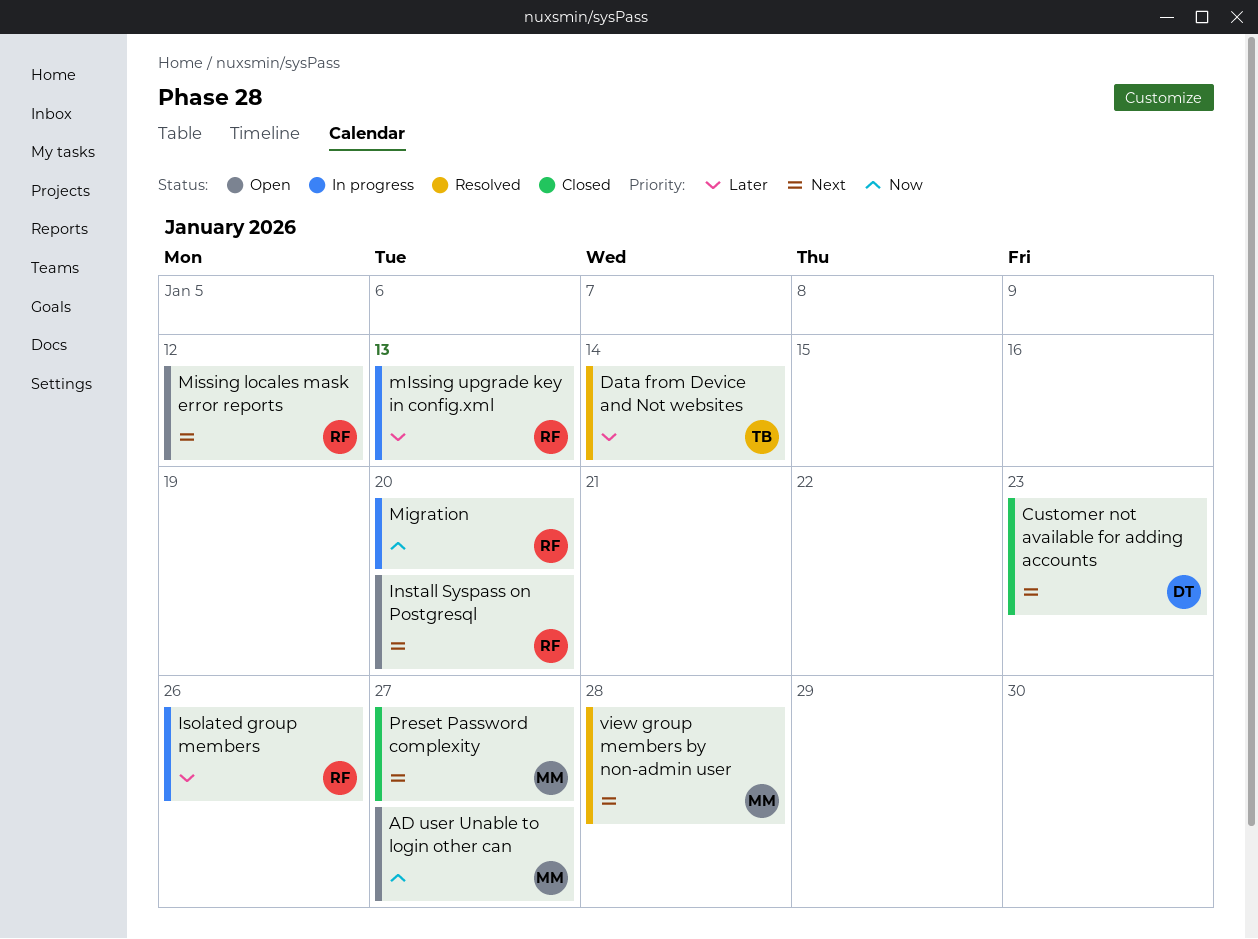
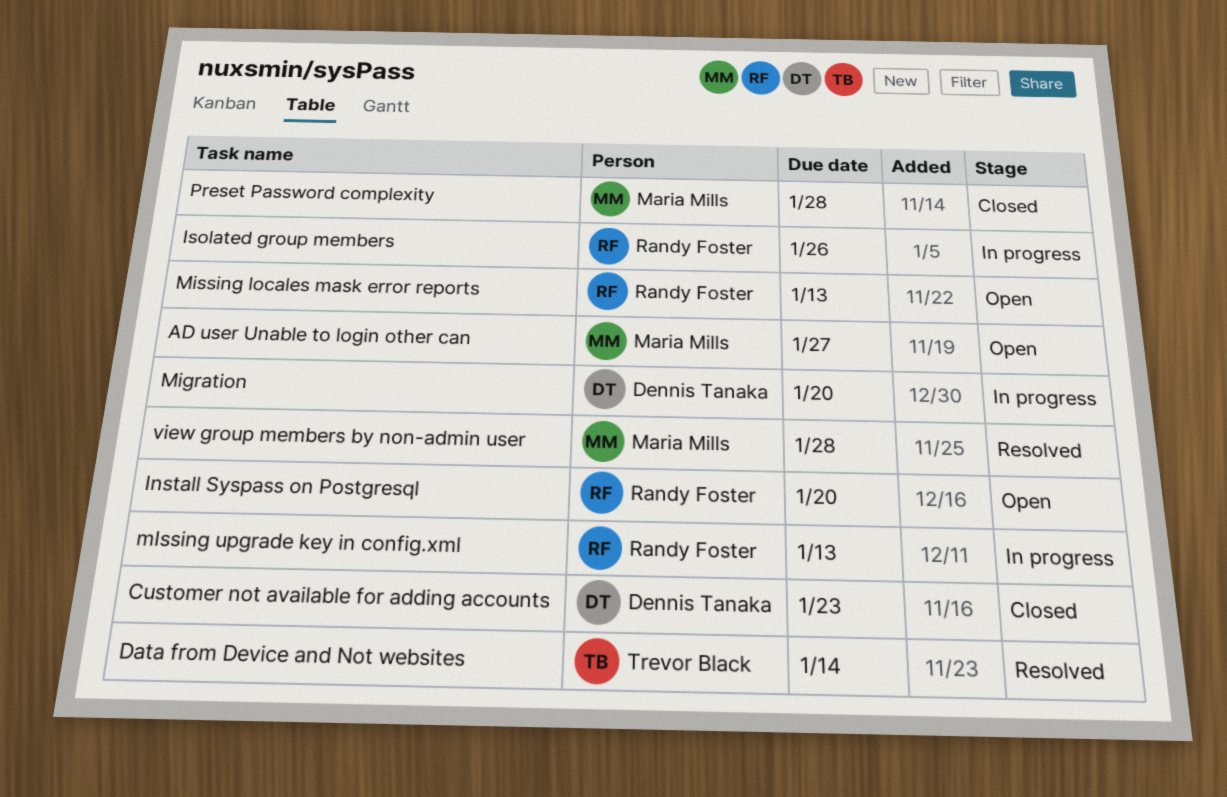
Migration, owner: Randy Foster -> Dennis Tanaka
Missing locales mask error reports, due: Jan 12 -> Jan 13
Preset Password complexity, due: Jan 27 -> Jan 28

